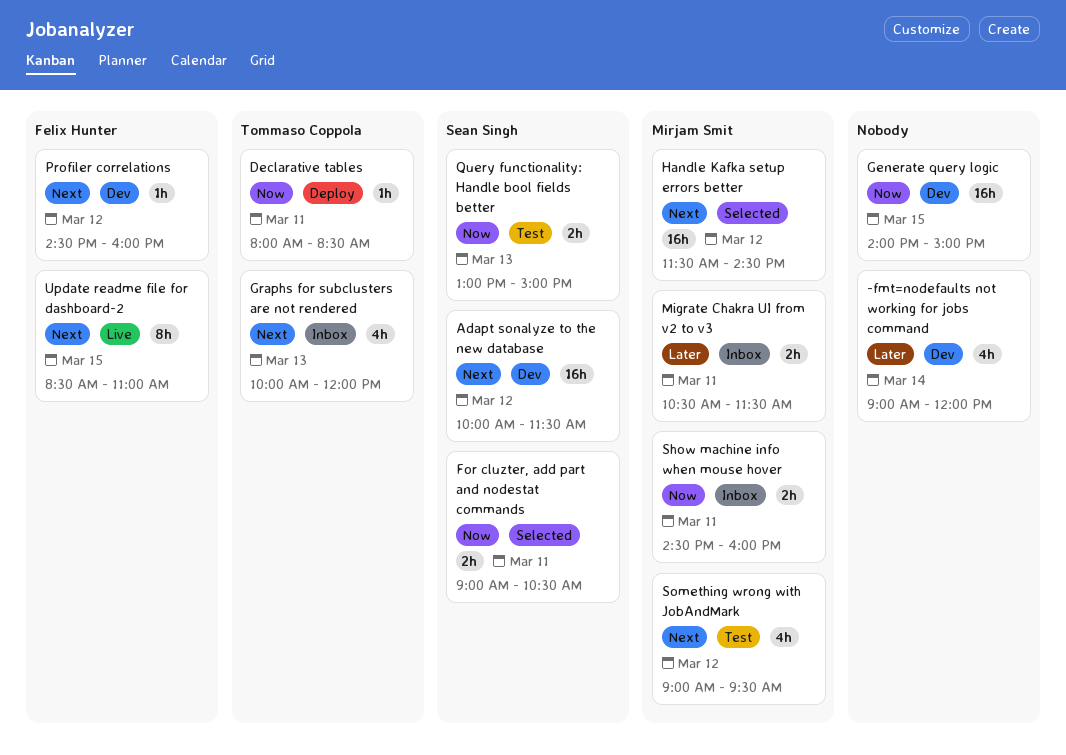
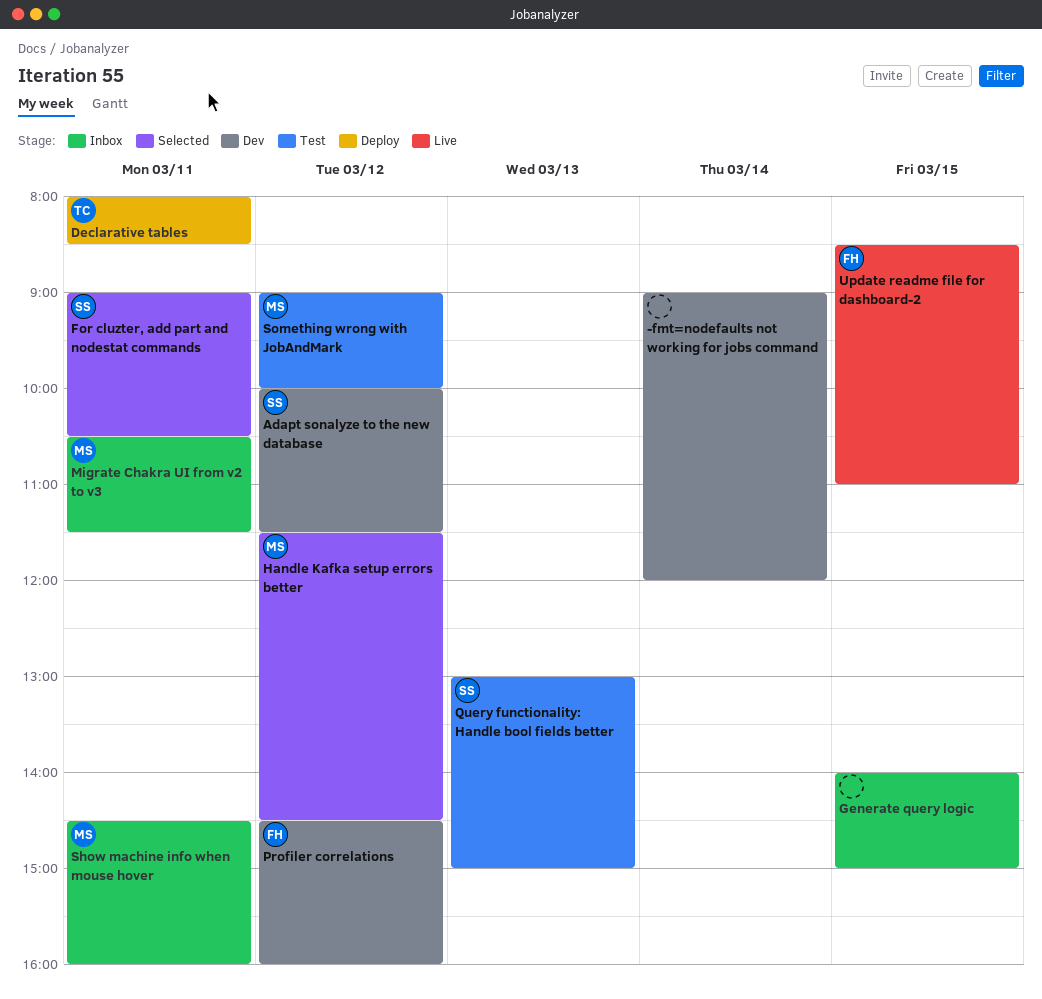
Generate query logic, status: Dev -> Inbox
Graphs for subclusters are not rendered: present -> none
Something wrong with JobAndMark, ends: 09:30 -> 10:00

